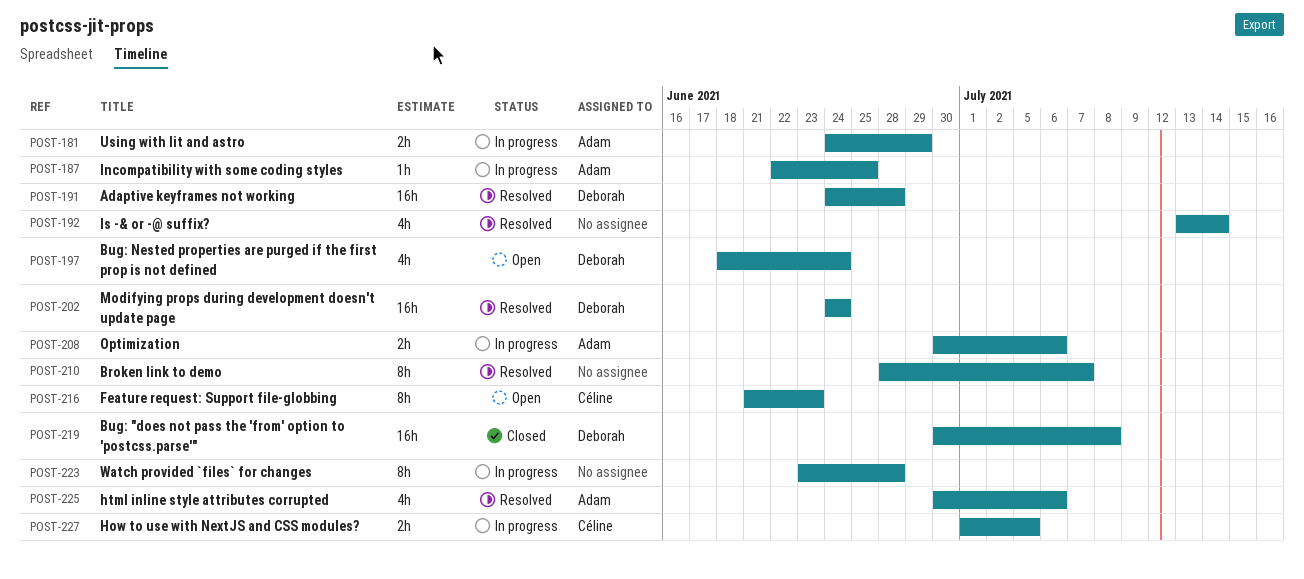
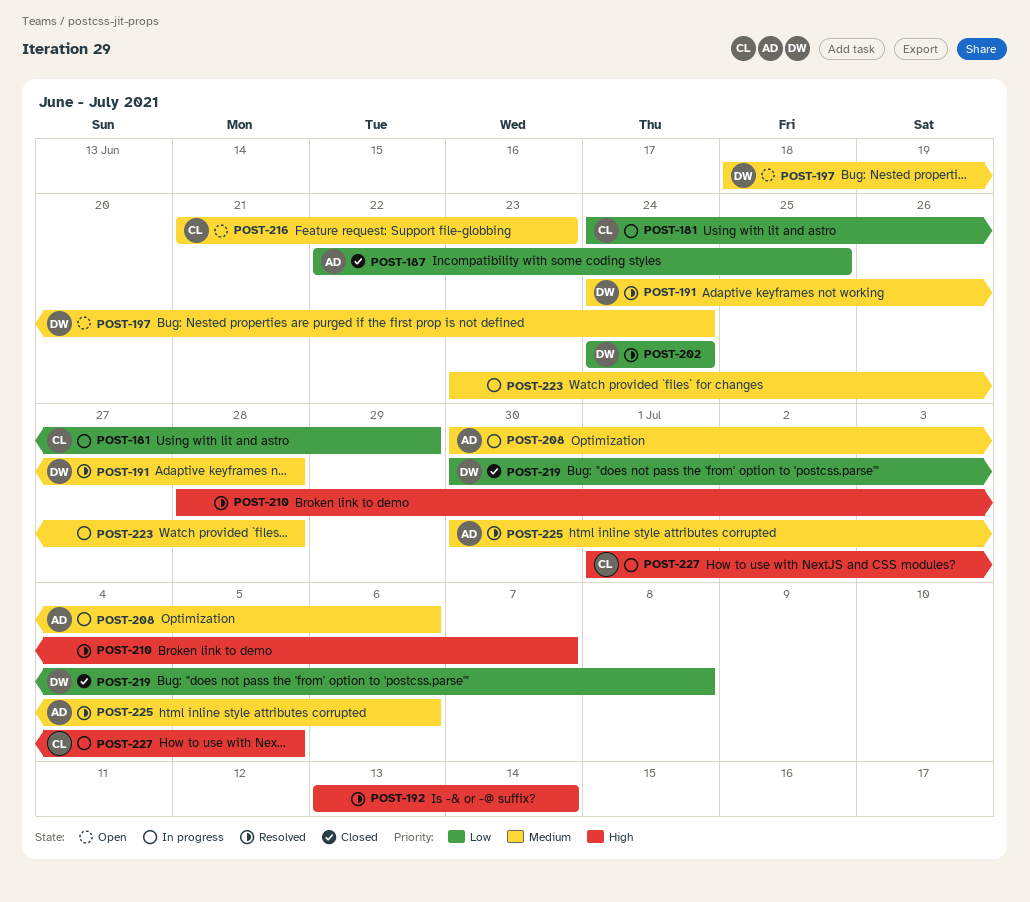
POST-181, owner: Adam -> Céline
POST-187, status: In progress -> Closed

